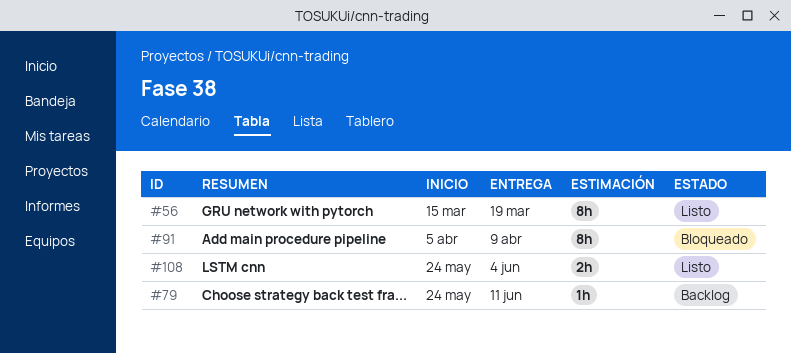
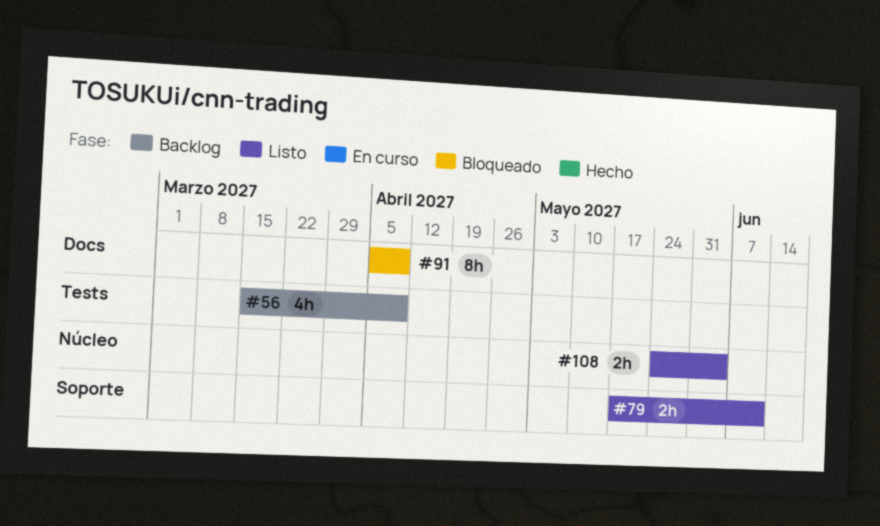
#56, status: Listo -> Backlog
#56, estimate: 8h -> 4h
#56, due: Mar 19 -> Apr 9
#79, status: Backlog -> Listo
#79, estimate: 1h -> 2h
#79, start: May 24 -> May 17

